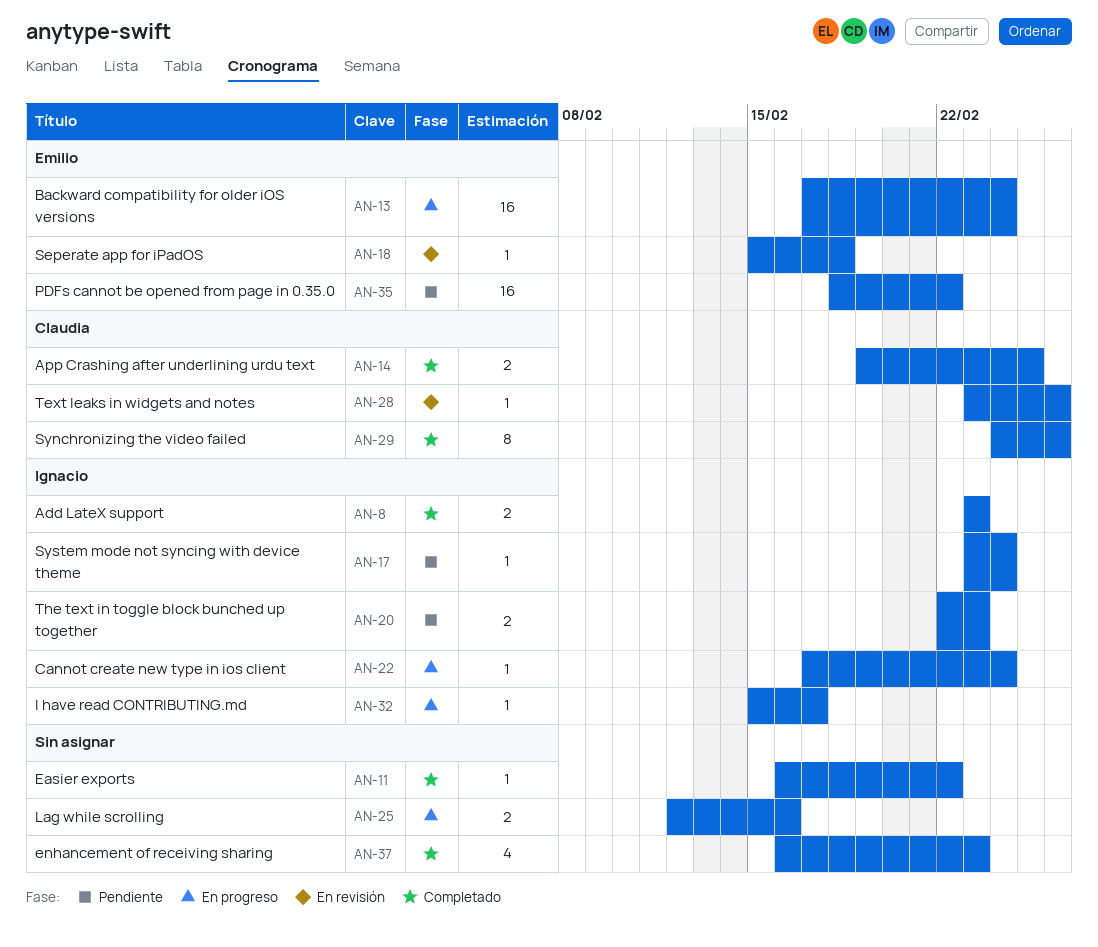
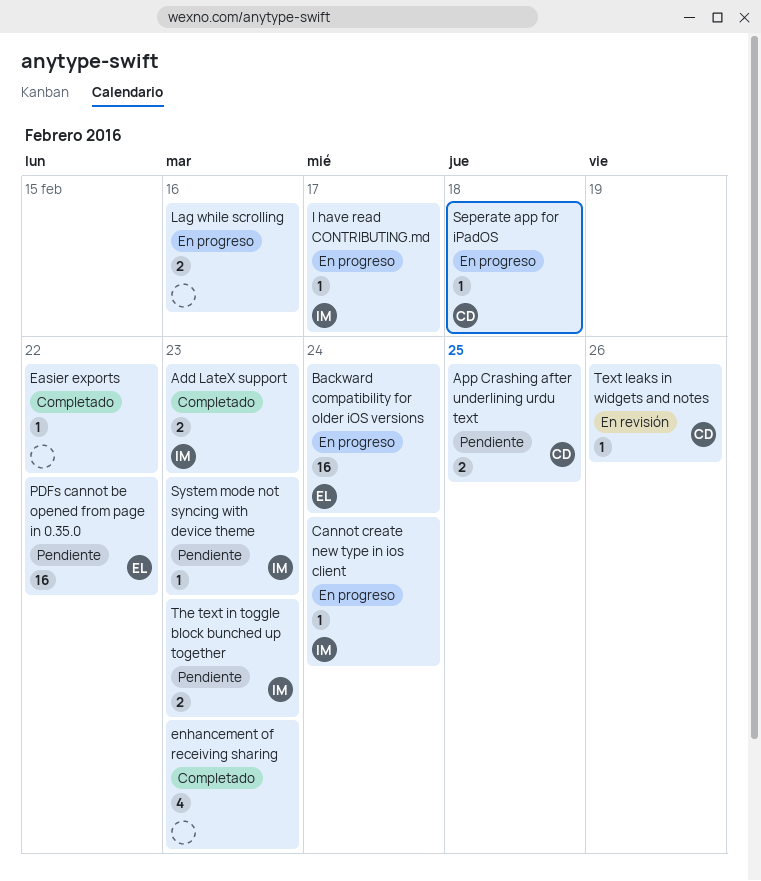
App Crashing after underlining urdu text, status: Completado -> Pendiente
Seperate app for iPadOS, status: En revisión -> En progreso
Seperate app for iPadOS, owner: Emilio -> Claudia
Synchronizing the video failed: present -> none
System mode not syncing with device theme, due: Feb 24 -> Feb 23

